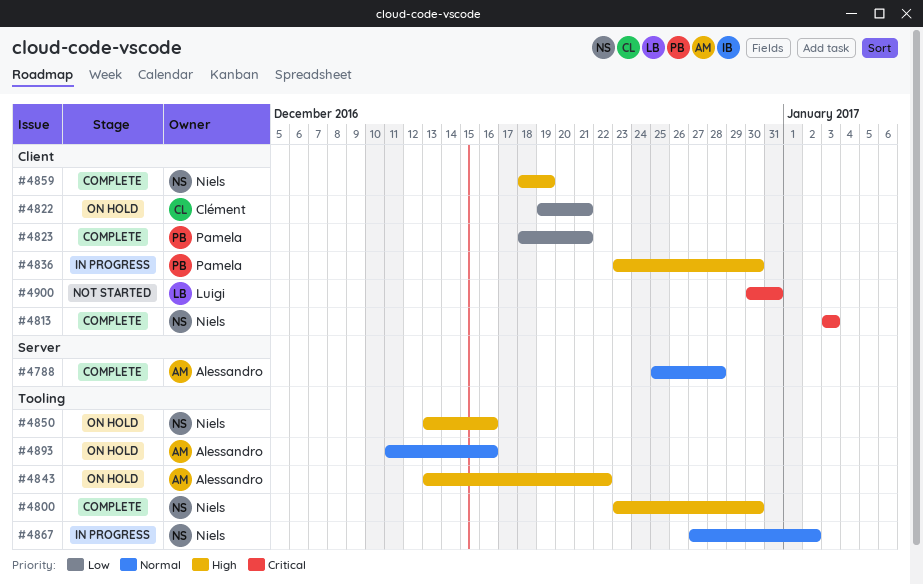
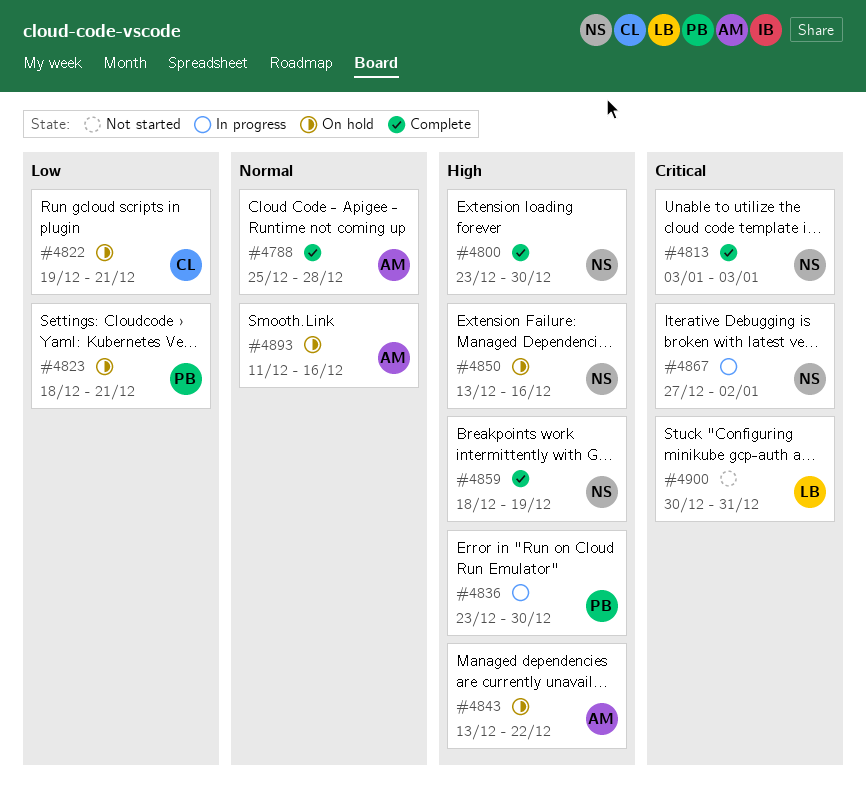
#4823, status: Complete -> On hold
#4867, priority: Normal -> Critical

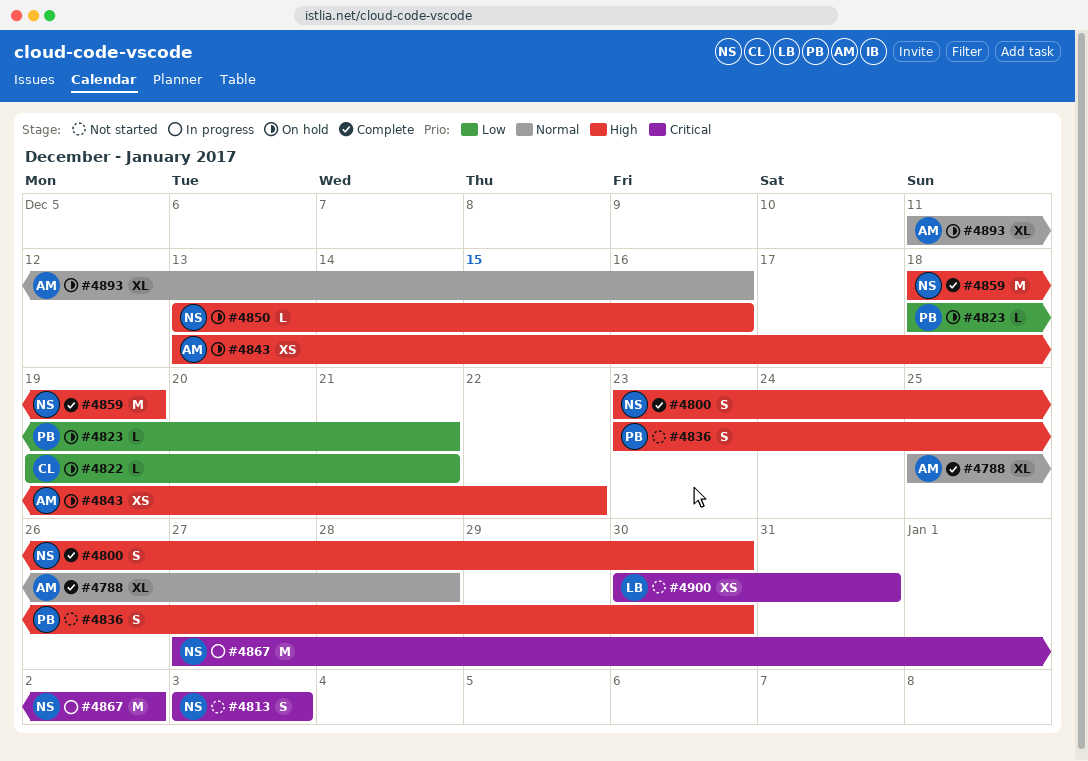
#4813, status: Complete -> Not started
#4836, status: In progress -> Not started

